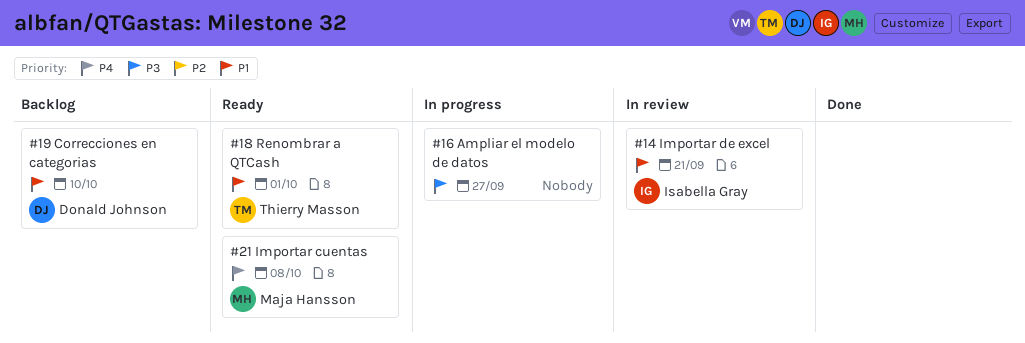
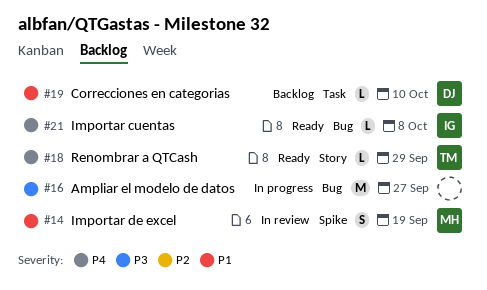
#14, owner: Isabella Gray -> Maja Hansson
#14, due: Sep 21 -> Sep 19
#18, priority: P1 -> P4
#18, due: Oct 1 -> Sep 29
#21, owner: Maja Hansson -> Isabella Gray

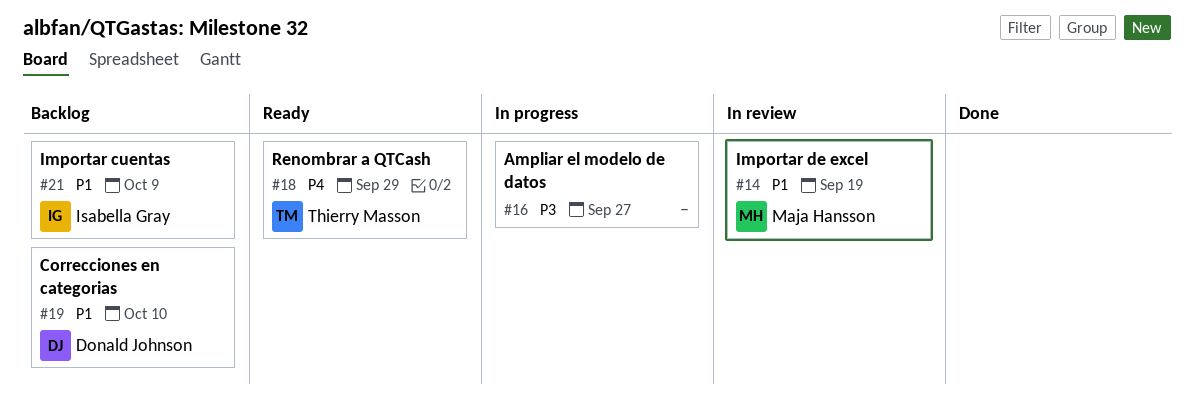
#21, status: Ready -> Backlog
#21, priority: P4 -> P1
#21, due: Oct 8 -> Oct 9

